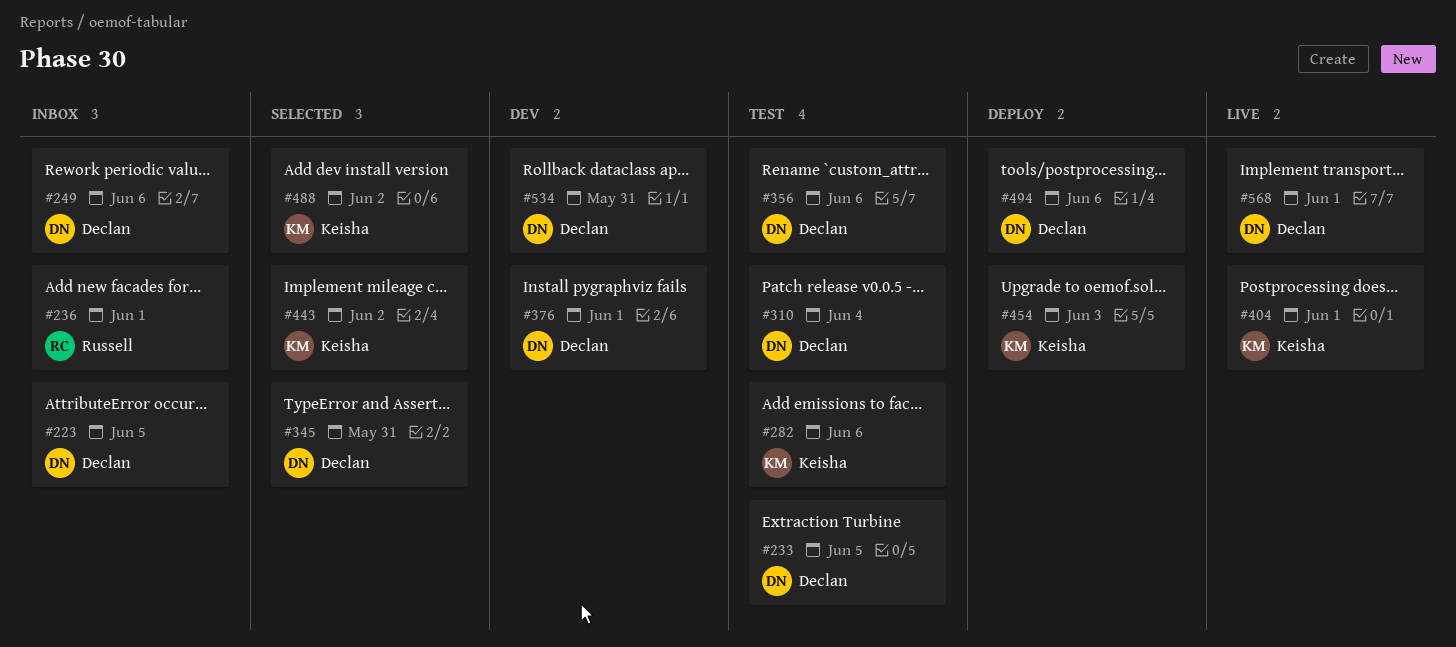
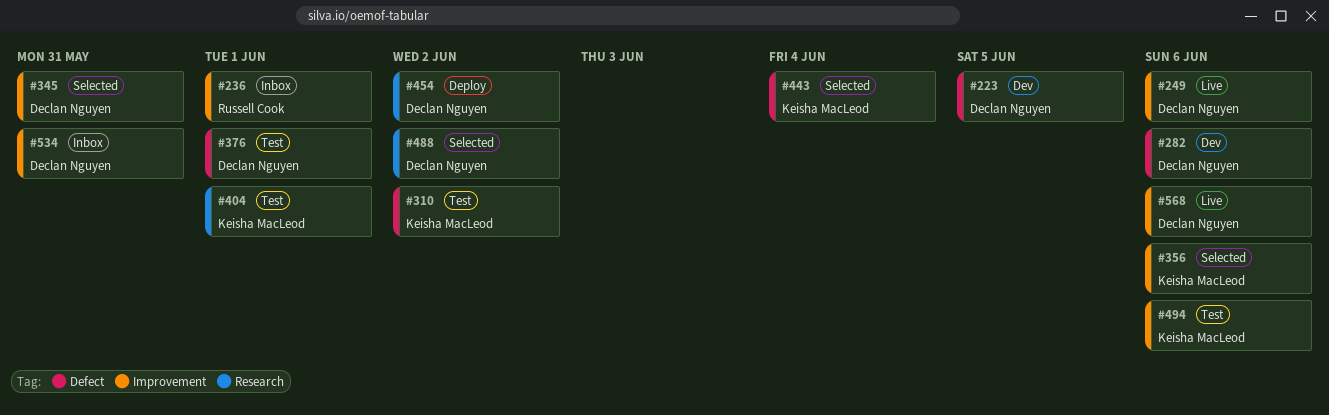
#223, status: Inbox -> Dev
#233: present -> none
#249, status: Inbox -> Live
#282, status: Test -> Dev
#282, owner: Keisha MacLeod -> Declan Nguyen
#310, owner: Declan Nguyen -> Keisha MacLeod
#310, due: Jun 4 -> Jun 2
#356, status: Test -> Selected
#356, owner: Declan Nguyen -> Keisha MacLeod
#376, status: Dev -> Test
#404, status: Live -> Test
#443, due: Jun 2 -> Jun 4
#454, owner: Keisha MacLeod -> Declan Nguyen
#454, due: Jun 3 -> Jun 2
#488, owner: Keisha MacLeod -> Declan Nguyen
#494, status: Deploy -> Test
#494, owner: Declan Nguyen -> Keisha MacLeod
#534, status: Dev -> Inbox
#568, due: Jun 1 -> Jun 6

